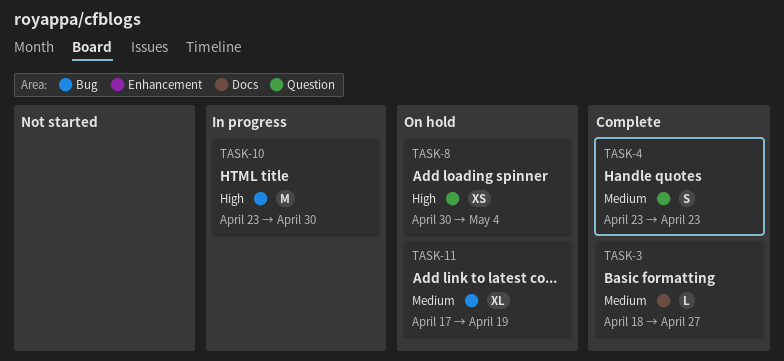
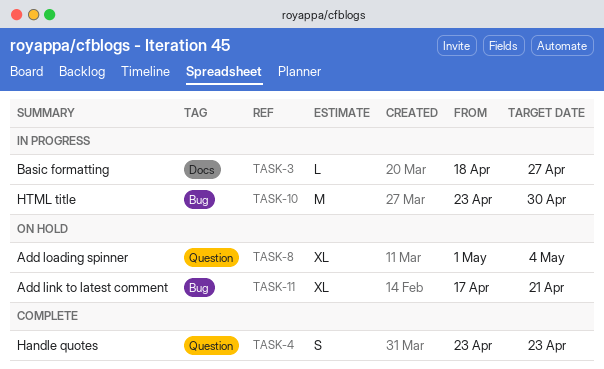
TASK-3, status: Complete -> In progress
TASK-8, estimate: XS -> XL
TASK-8, start: Apr 30 -> May 1
TASK-11, due: Apr 19 -> Apr 21

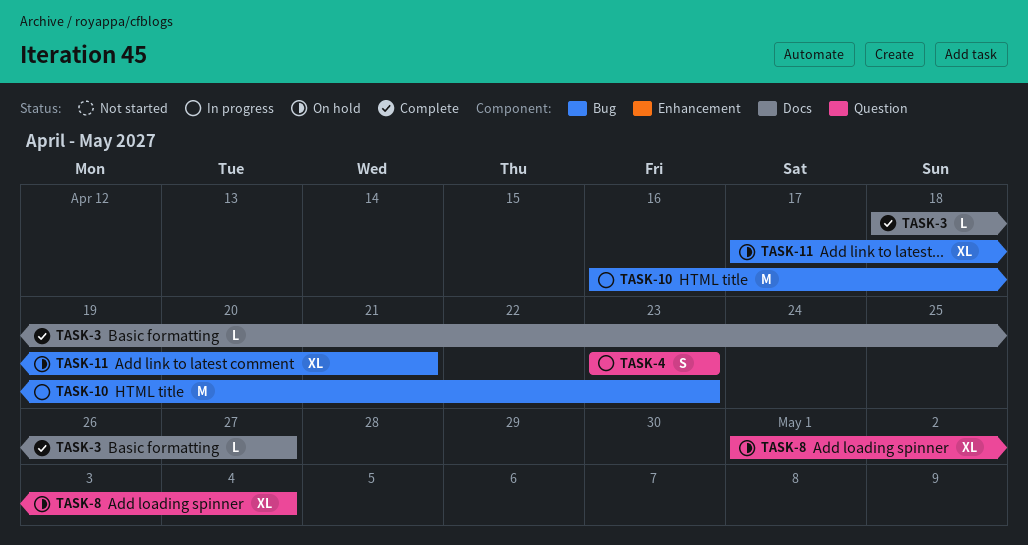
TASK-3, status: In progress -> Complete
TASK-4, status: Complete -> In progress
TASK-10, start: Apr 23 -> Apr 16
TASK-10, due: Apr 30 -> Apr 23

